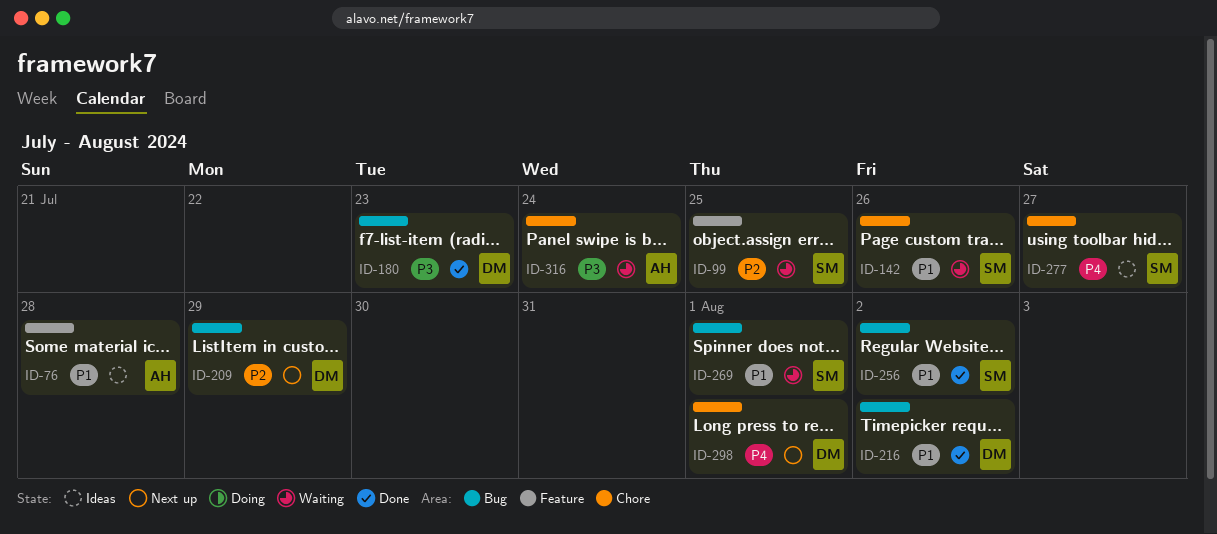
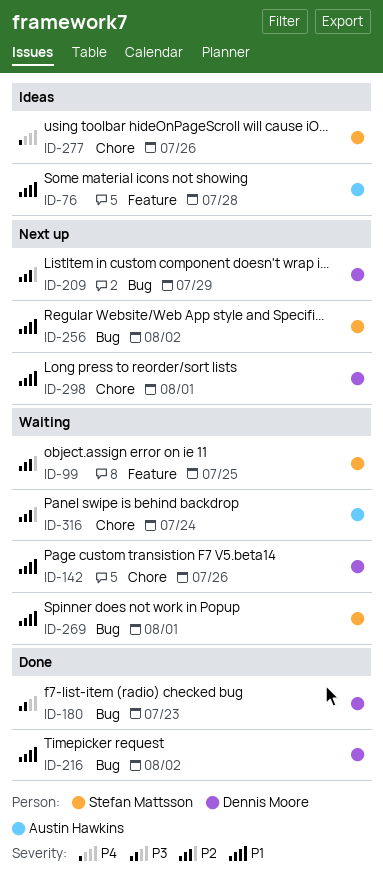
ID-142, owner: Stefan Mattsson -> Dennis Moore
ID-256, status: Done -> Next up
ID-277, due: Jul 27 -> Jul 26
ID-298, priority: P4 -> P1
ID-316, priority: P3 -> P2

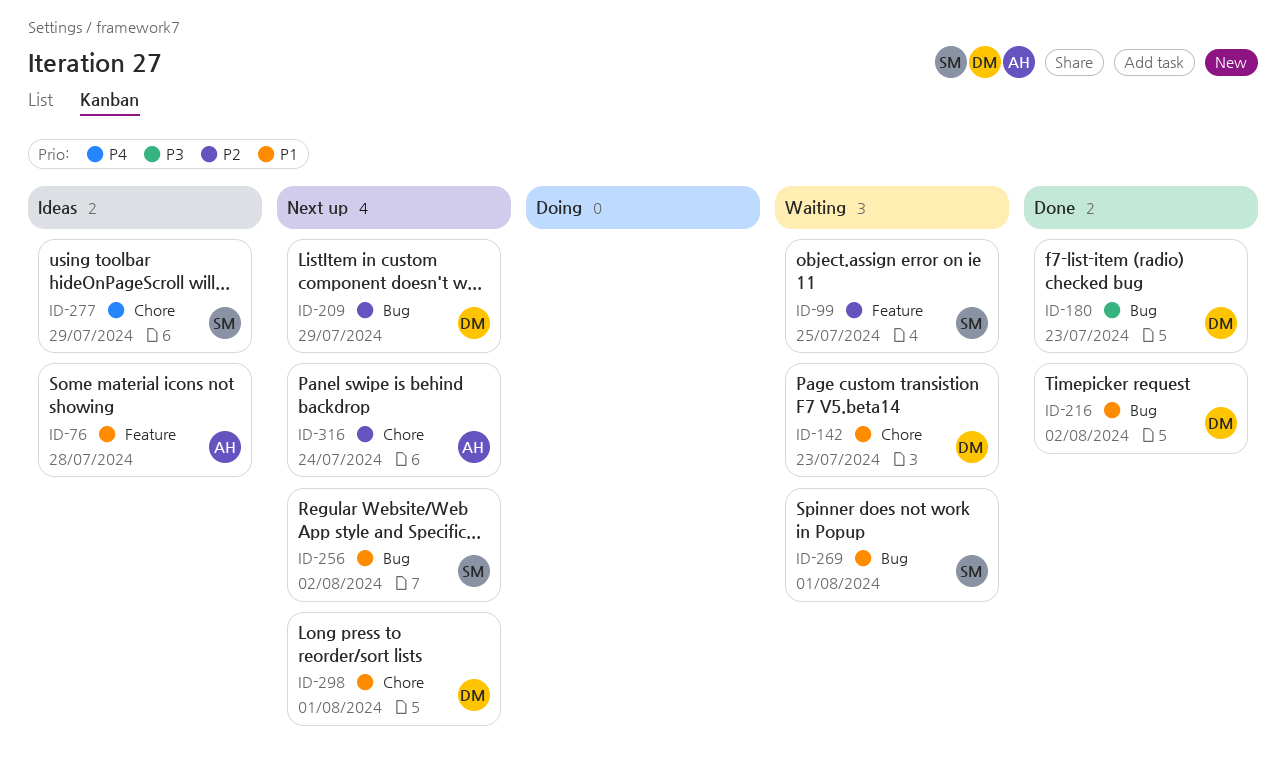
ID-142, due: Jul 26 -> Jul 23
ID-277, due: Jul 26 -> Jul 29
ID-316, status: Waiting -> Next up

